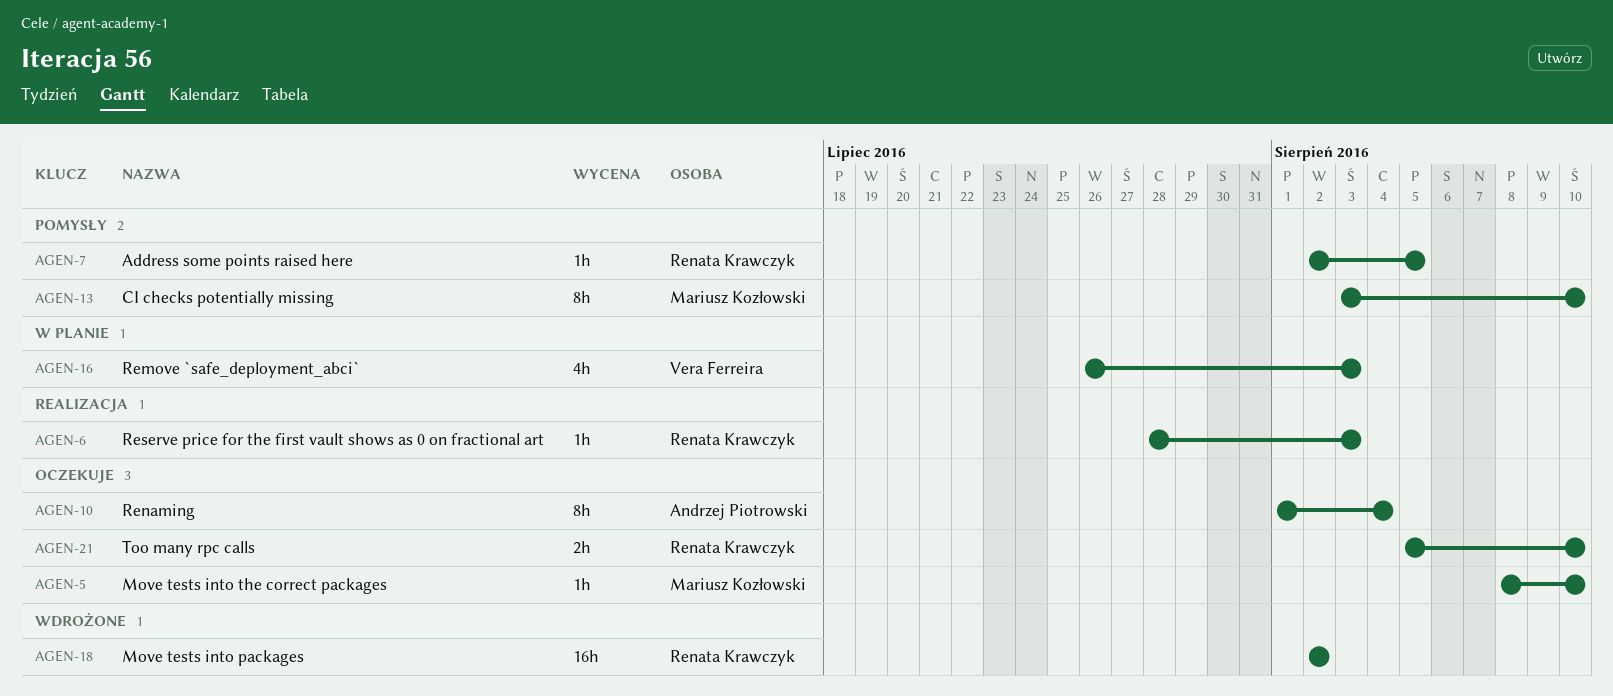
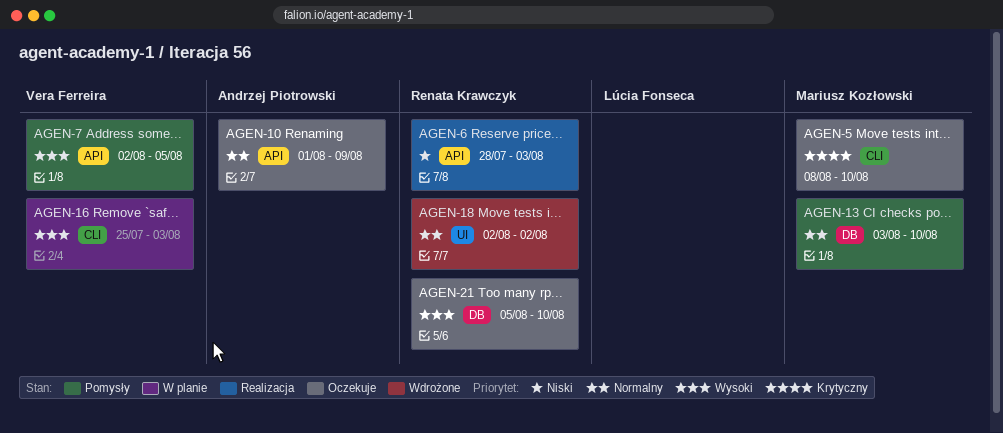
AGEN-7, owner: Renata Krawczyk -> Vera Ferreira
AGEN-10, due: Aug 4 -> Aug 9
AGEN-16, start: Jul 26 -> Jul 25

